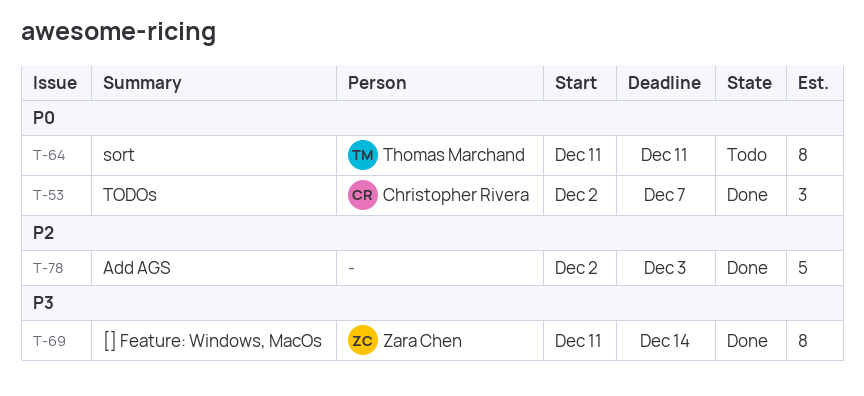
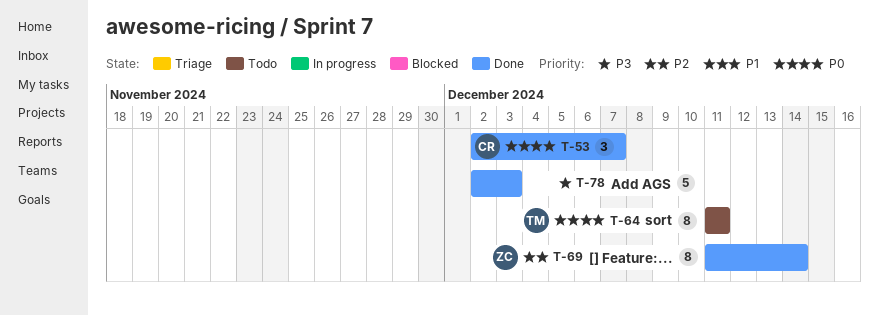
T-69, priority: P3 -> P2
T-78, priority: P2 -> P3

